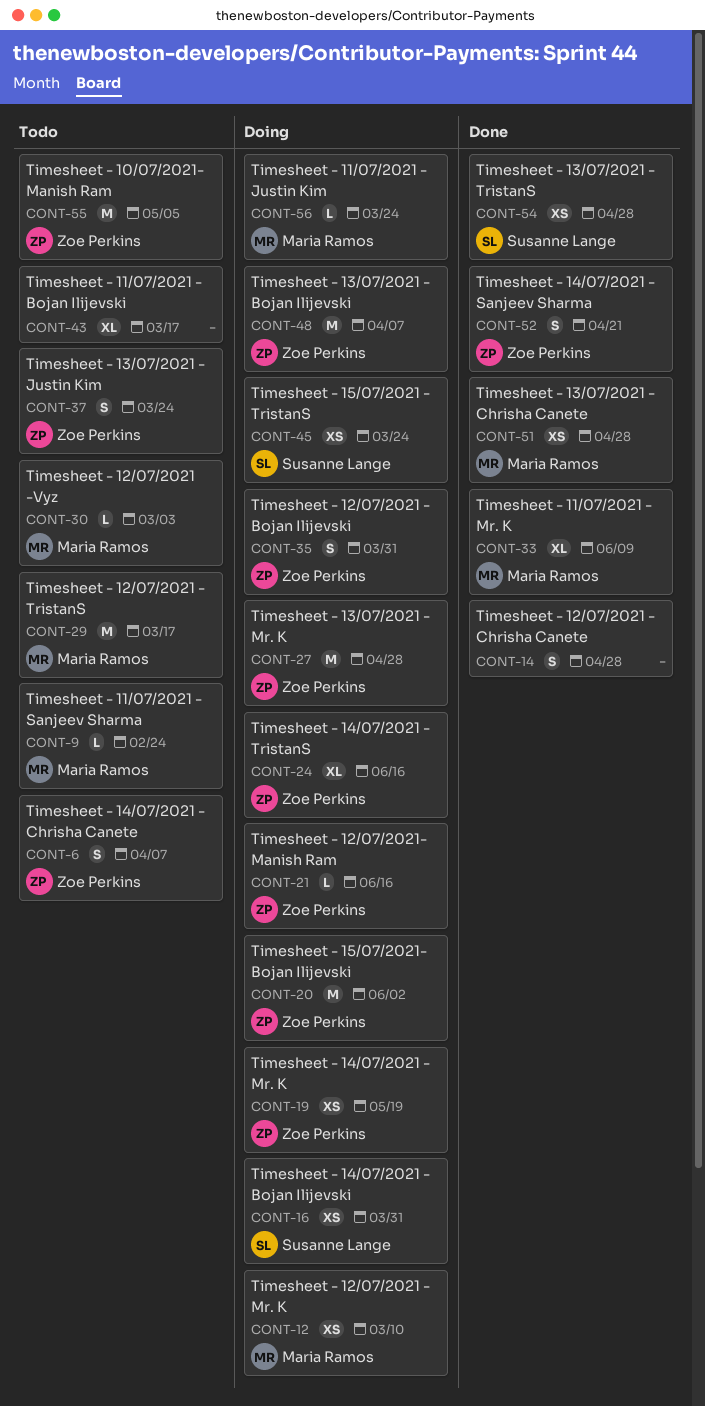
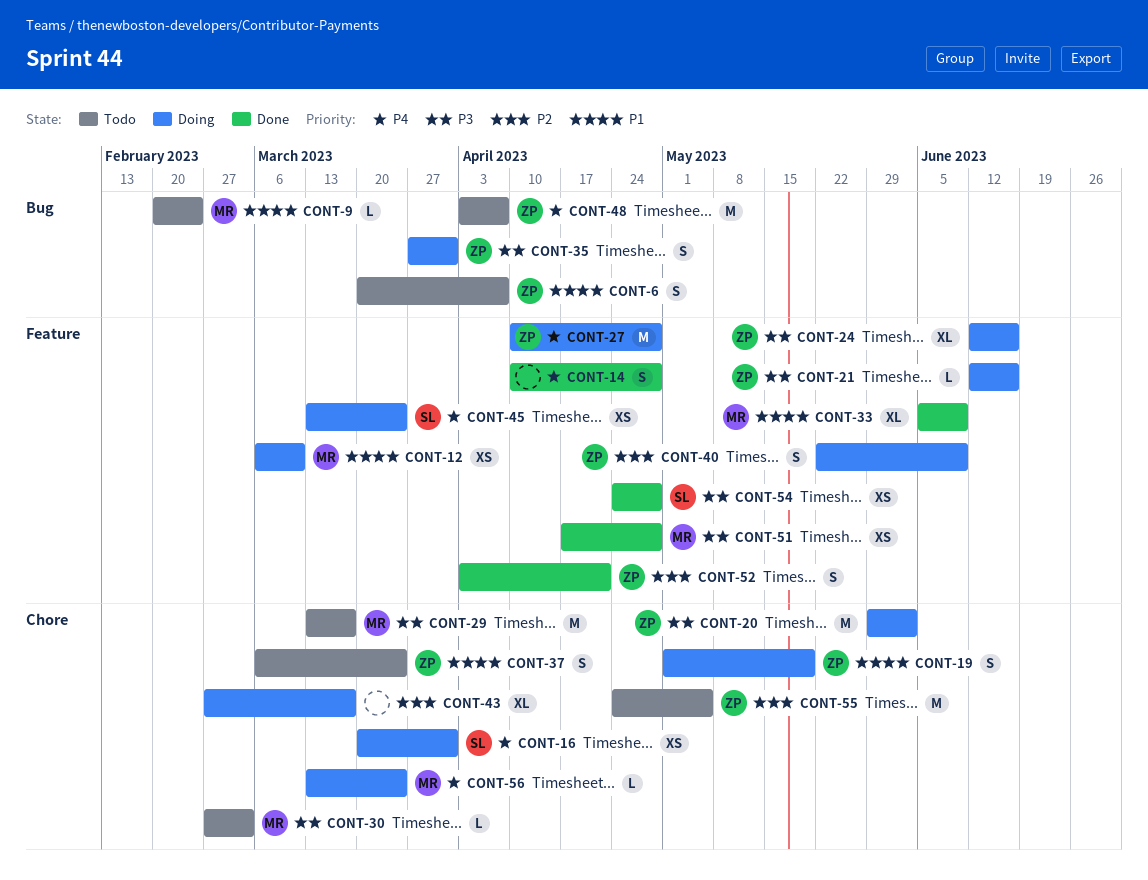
CONT-19, estimate: XS -> S
CONT-40: none -> present
CONT-43, status: Todo -> Doing
CONT-48, status: Doing -> Todo

